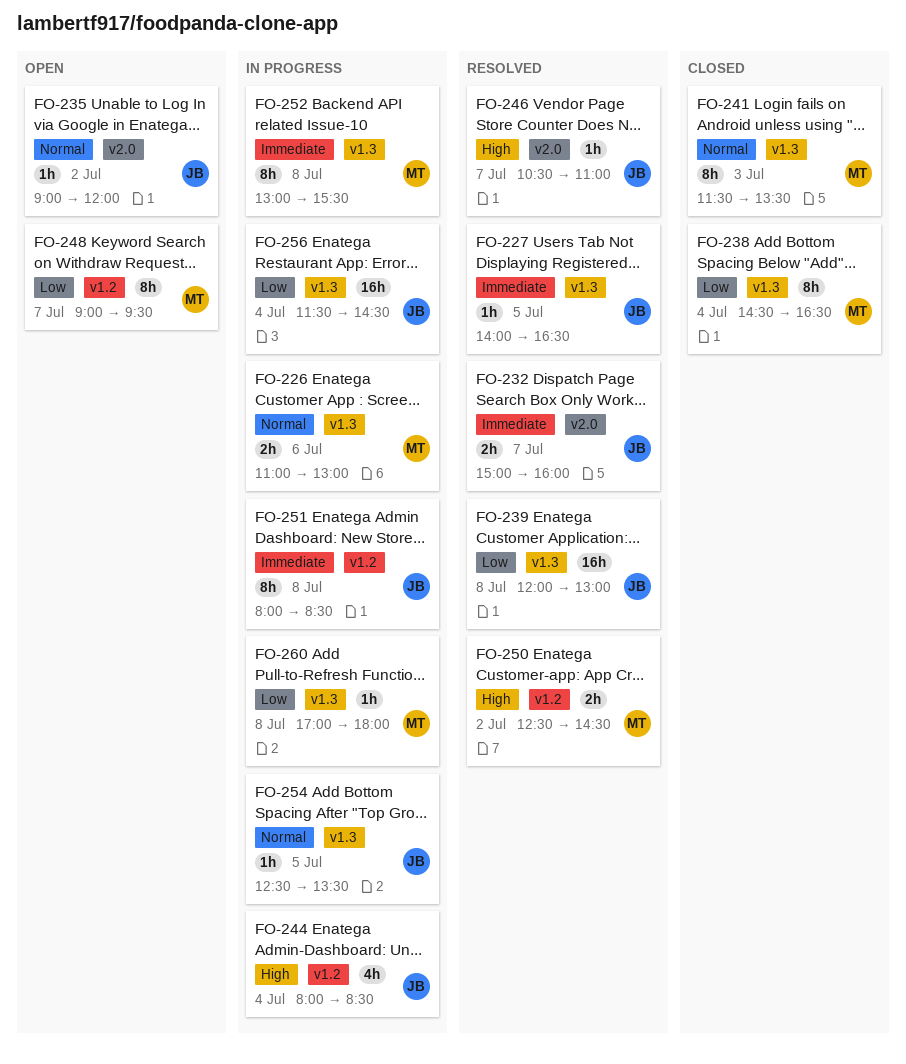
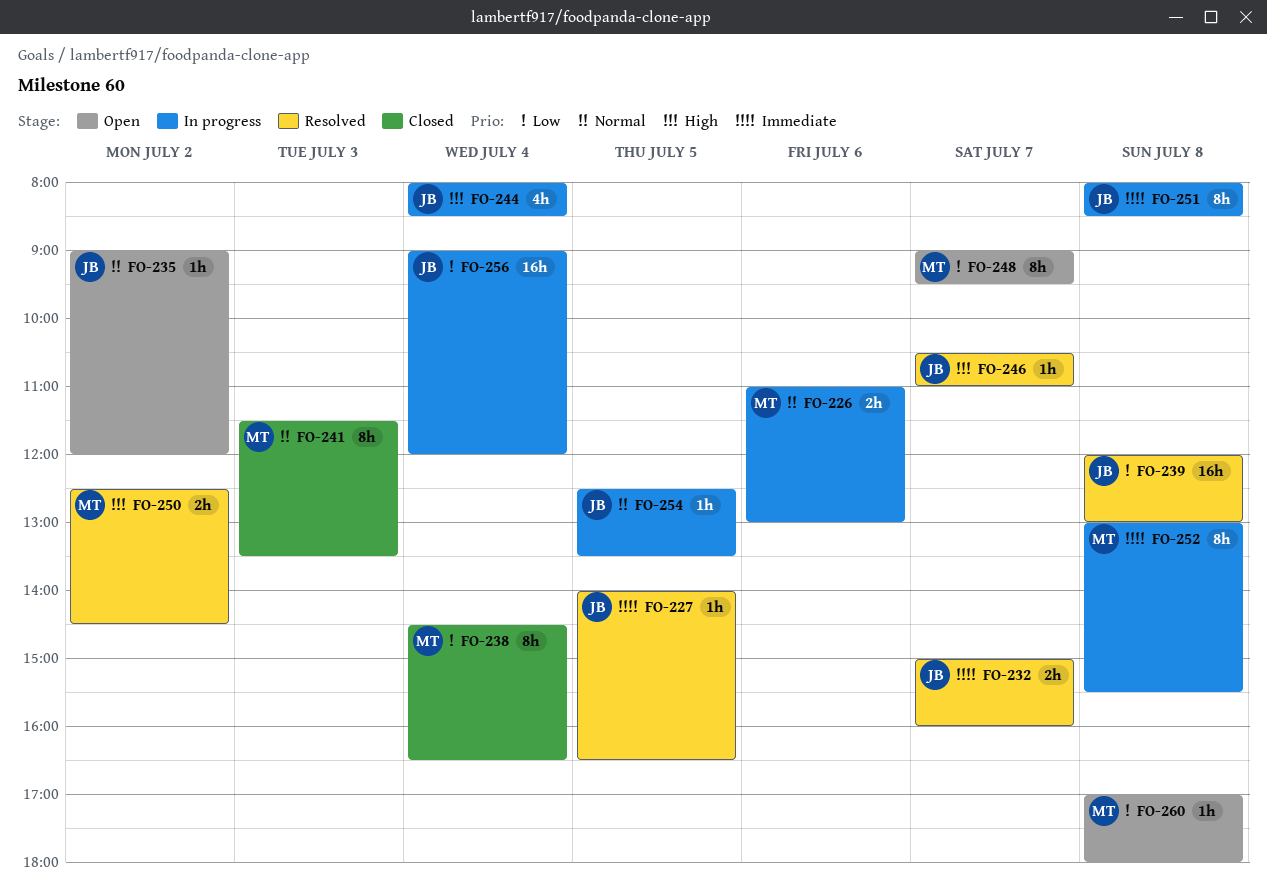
FO-256, begins: 11:30 -> 09:00
FO-256, ends: 14:30 -> 12:00
FO-260, status: In progress -> Open

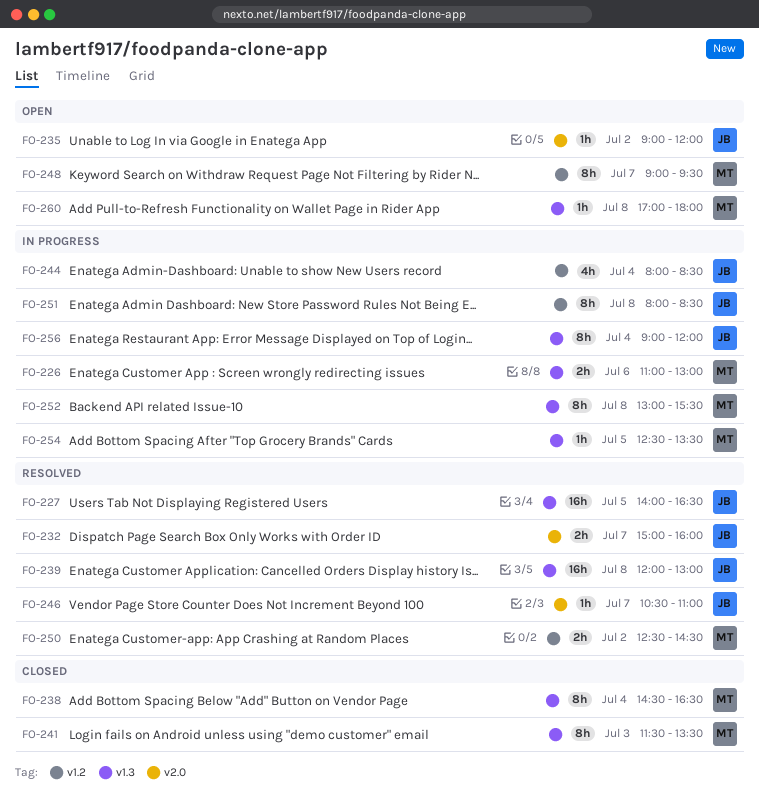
FO-227, estimate: 1h -> 16h
FO-254, owner: JB -> MT
FO-256, estimate: 16h -> 8h

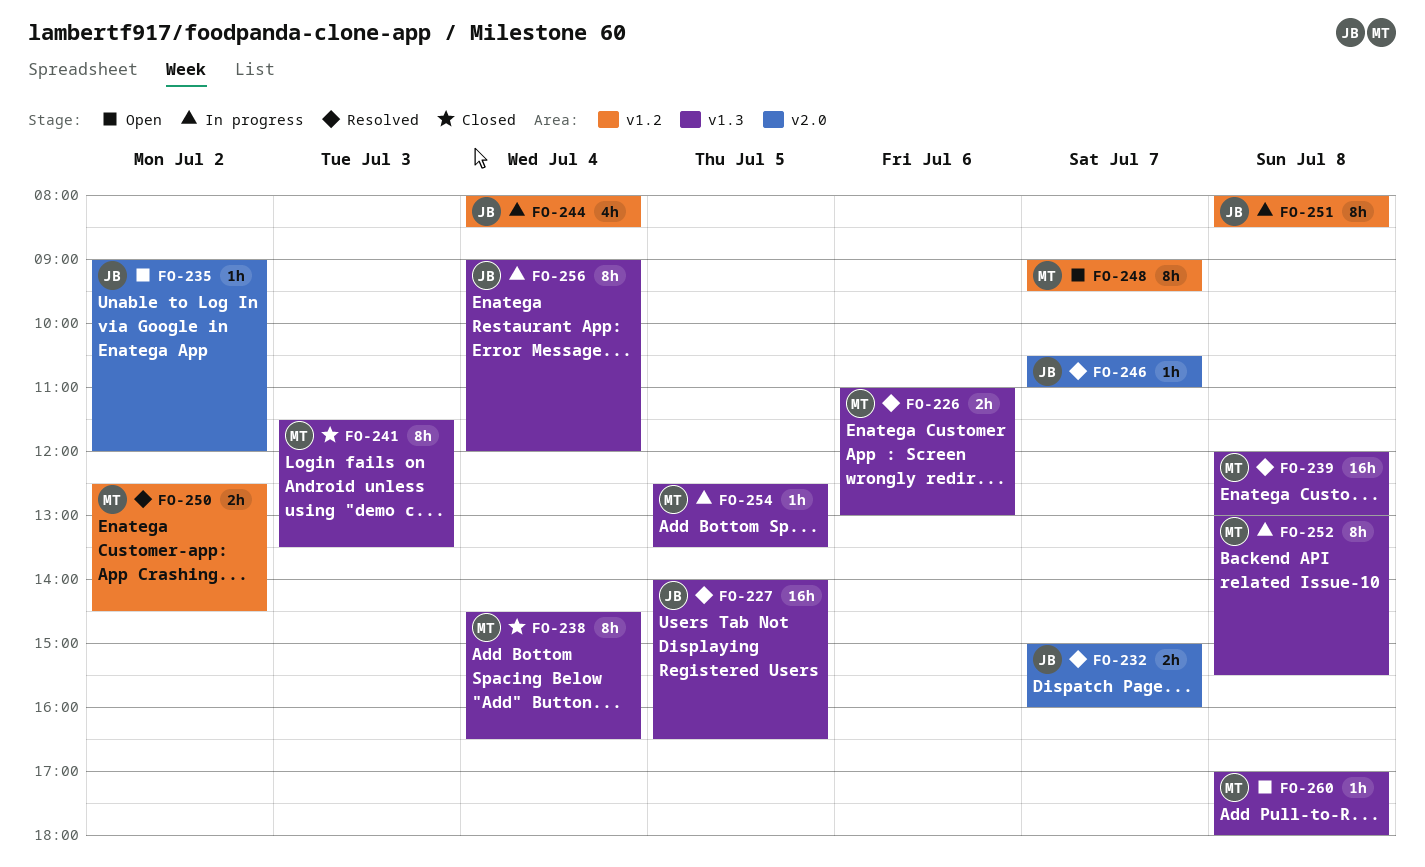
FO-226, status: In progress -> Resolved
FO-239, owner: JB -> MT

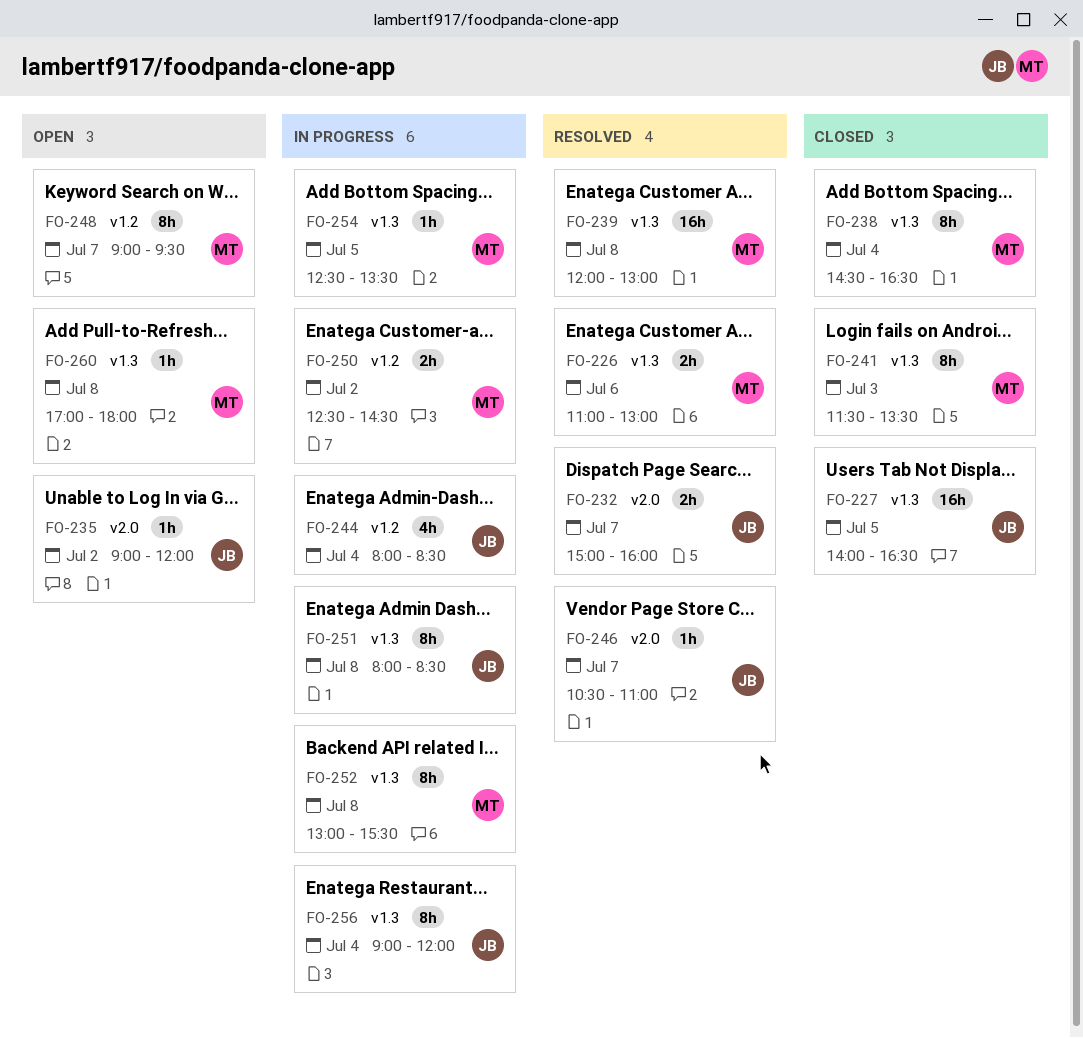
FO-227, status: Resolved -> Closed
FO-250, status: Resolved -> In progress
FO-251, label: v1.2 -> v1.3

